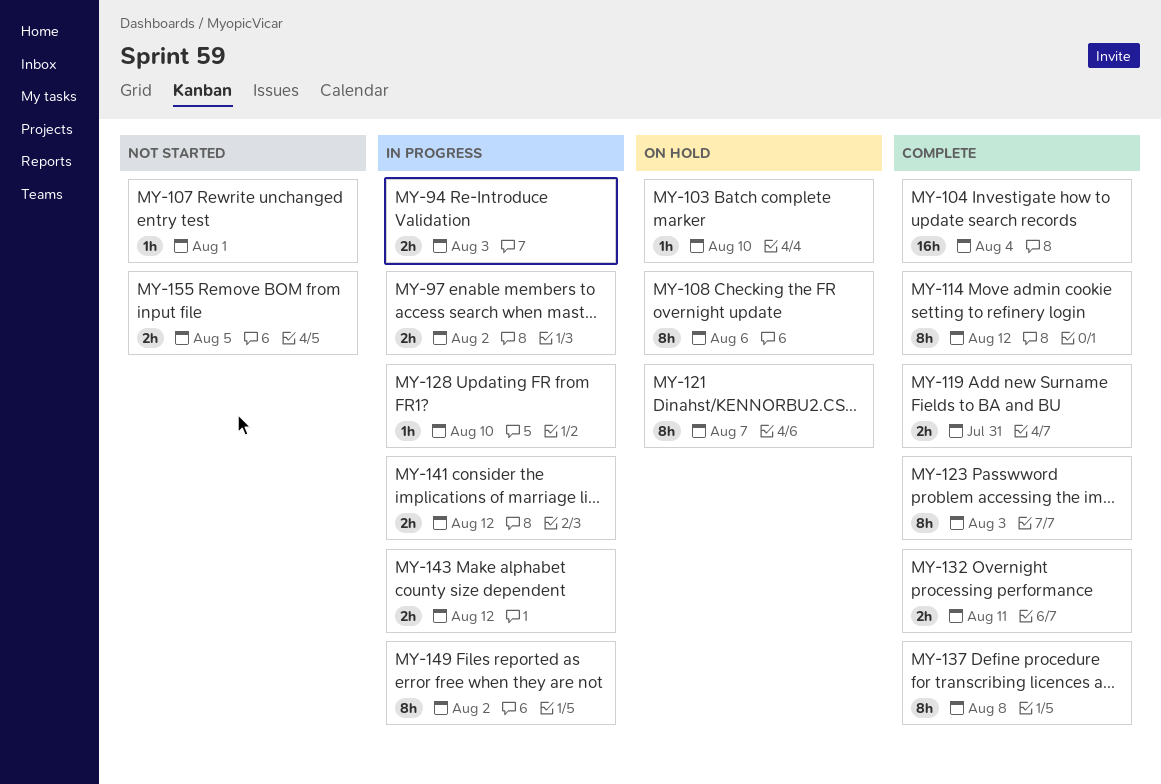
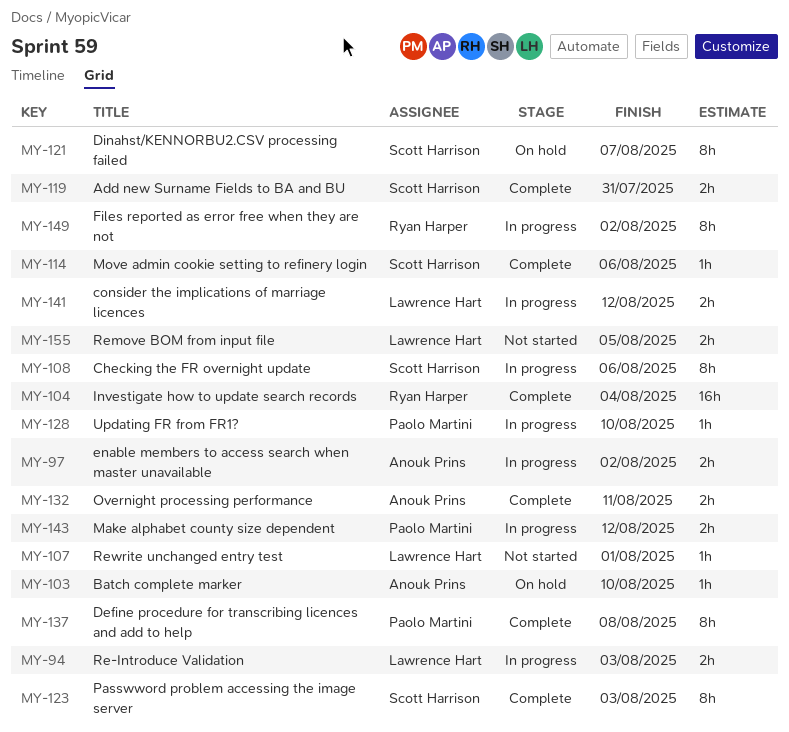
MY-108, status: On hold -> In progress
MY-114, estimate: 8h -> 1h
MY-114, due: Aug 12 -> Aug 6

